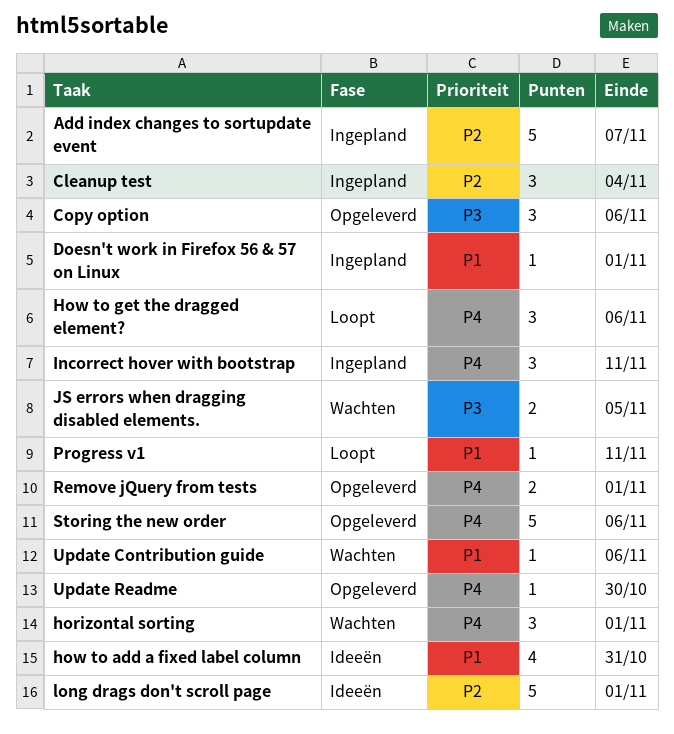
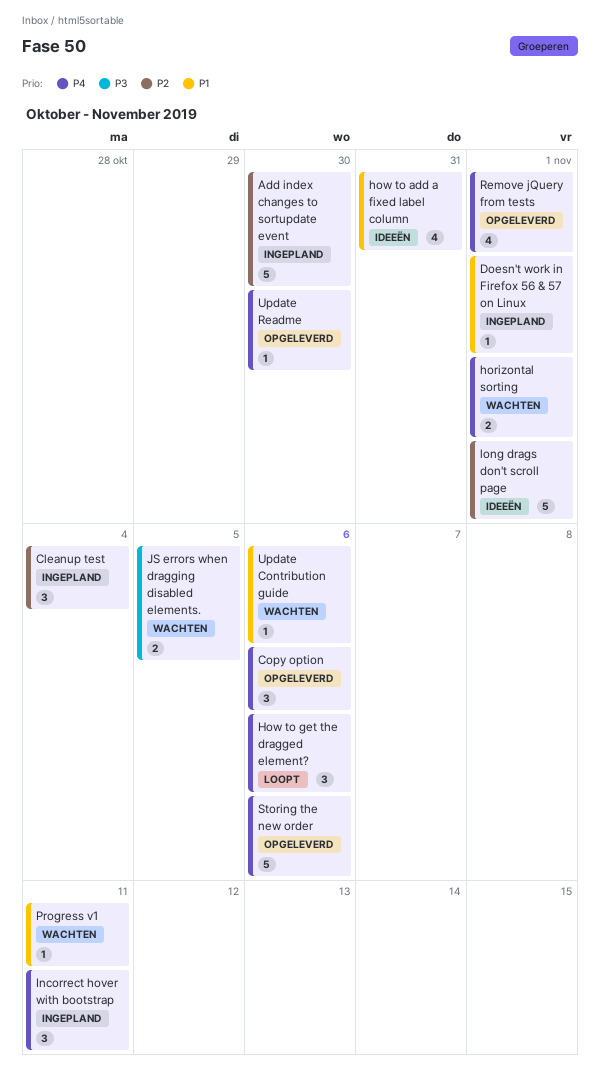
Add index changes to sortupdate event, due: Nov 7 -> Oct 30
Copy option, priority: P3 -> P4
horizontal sorting, estimate: 3 -> 2
Progress v1, status: Loopt -> Wachten
Remove jQuery from tests, estimate: 2 -> 4

